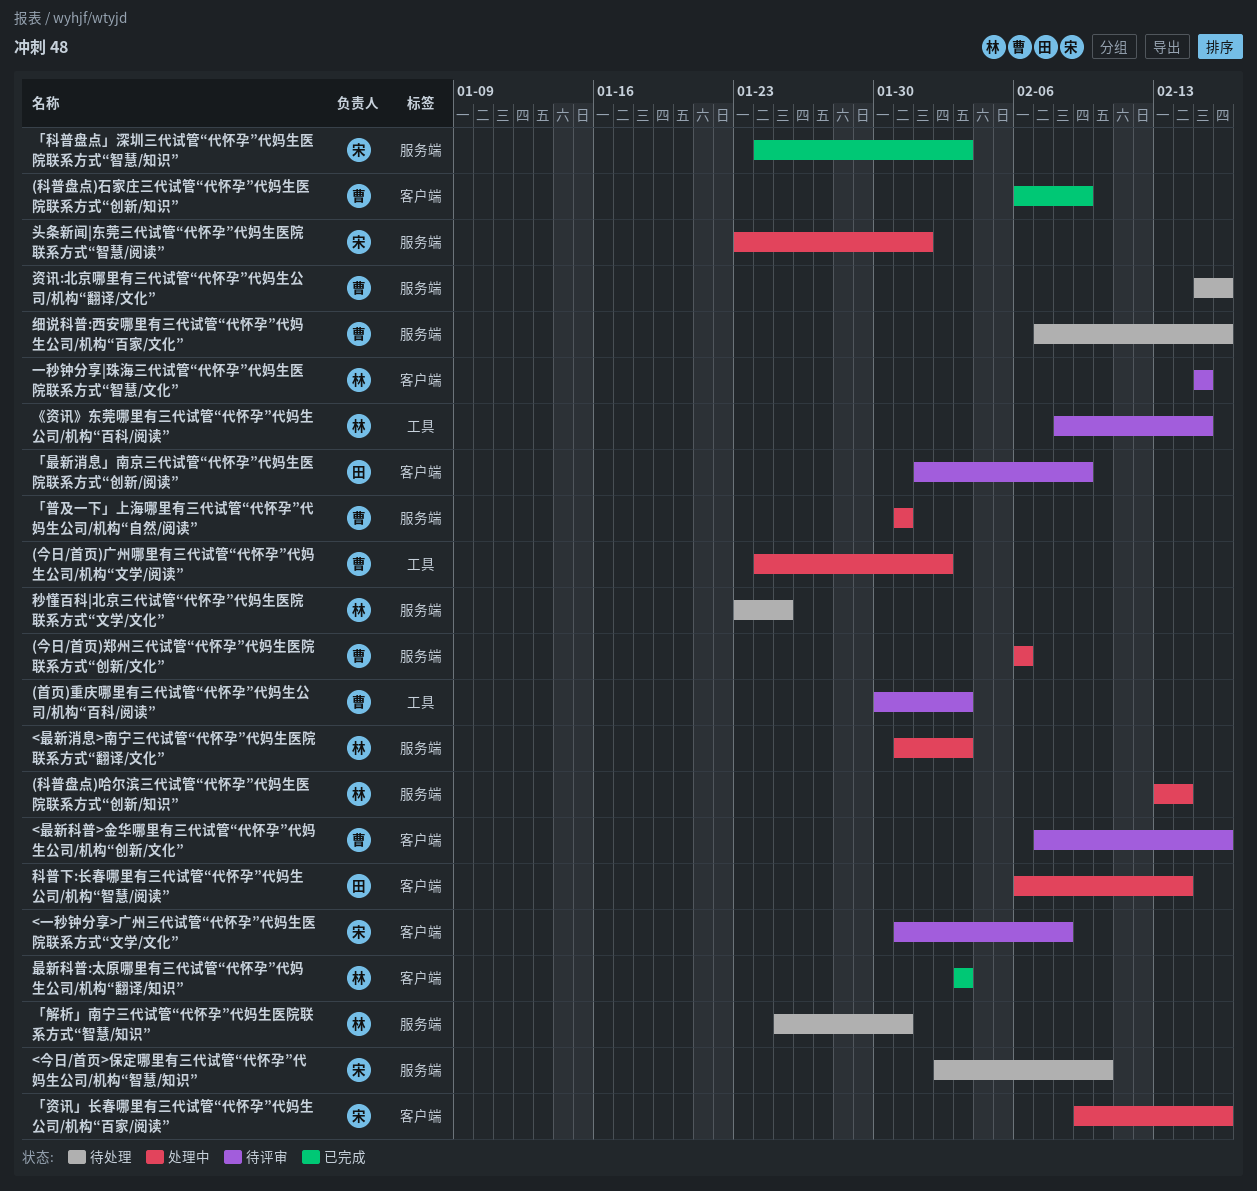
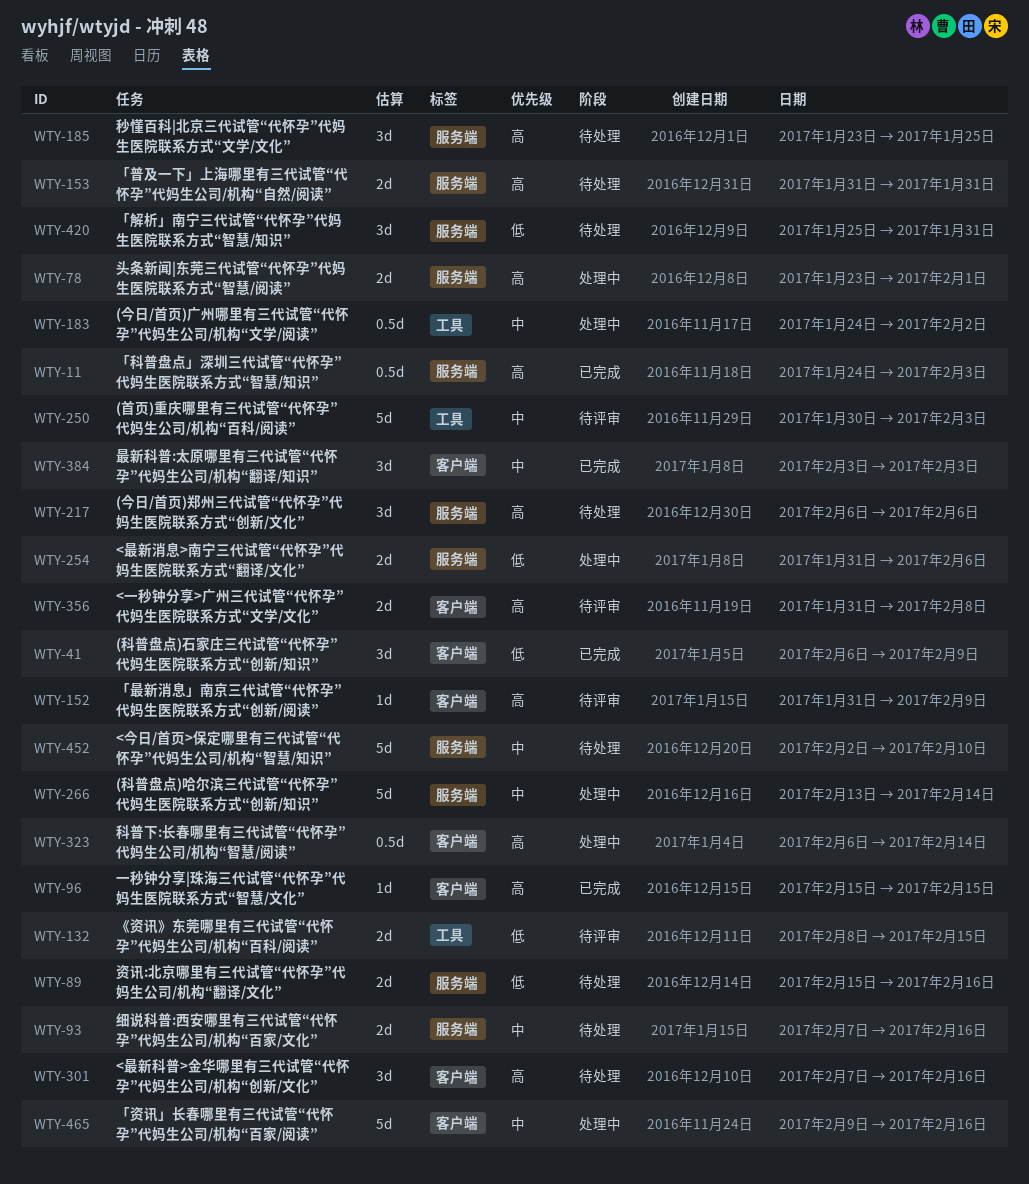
(今日/首页)郑州三代试管“代怀孕”代妈生医院联系方式“创新/文化”, status: 处理中 -> 待处理
<最新消息>南宁三代试管“代怀孕”代妈生医院联系方式“翻译/文化”, due: Feb 3 -> Feb 6
<最新科普>金华哪里有三代试管“代怀孕”代妈生公司/机构“创新/文化”, status: 待评审 -> 待处理
「普及一下」上海哪里有三代试管“代怀孕”代妈生公司/机构“自然/阅读”, status: 处理中 -> 待处理
「最新消息」南京三代试管“代怀孕”代妈生医院联系方式“创新/阅读”, start: Feb 1 -> Jan 31
一秒钟分享|珠海三代试管“代怀孕”代妈生医院联系方式“智慧/文化”, status: 待评审 -> 已完成

